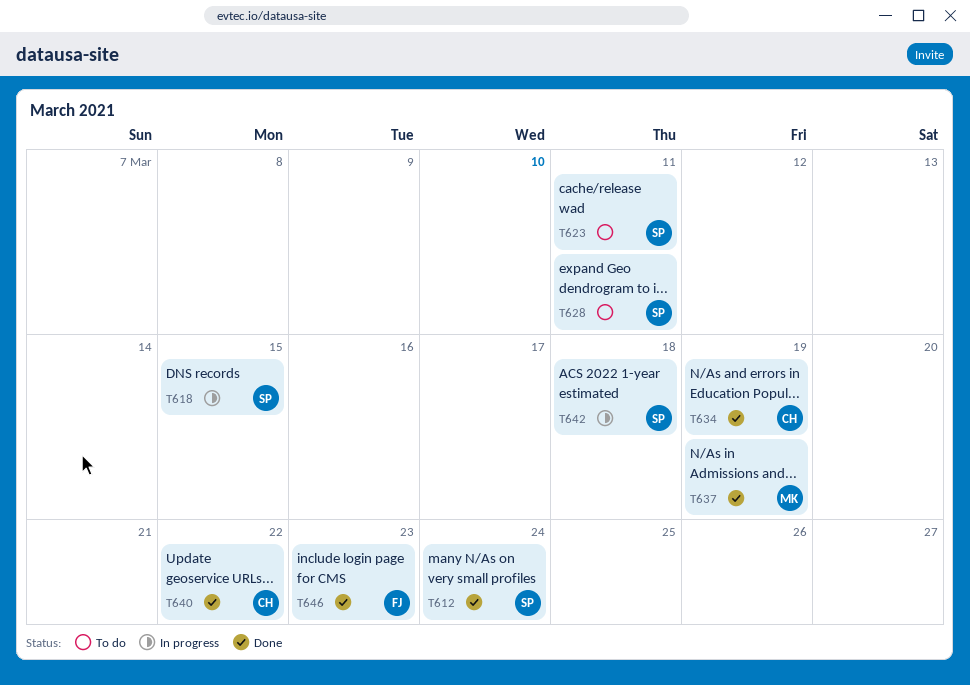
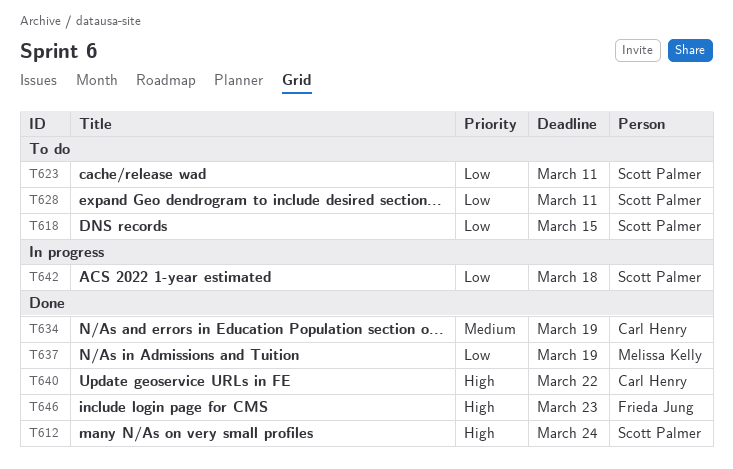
T618, status: In progress -> To do

